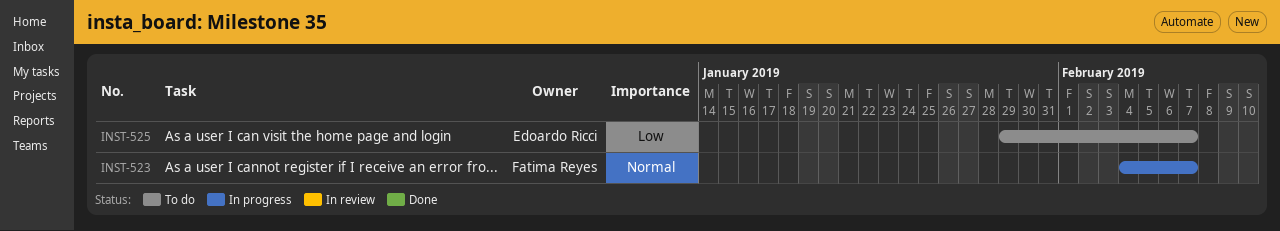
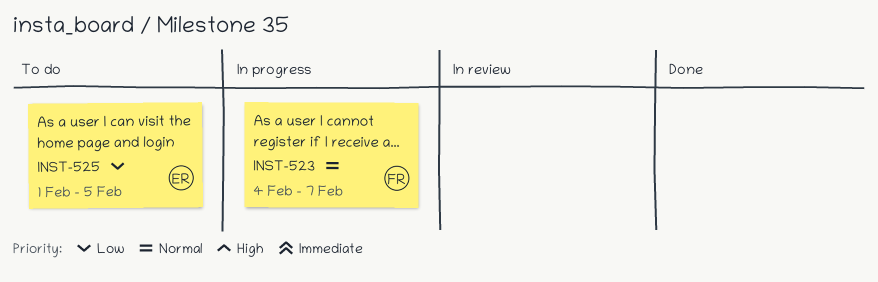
INST-525, start: Jan 29 -> Feb 1
INST-525, due: Feb 7 -> Feb 5

